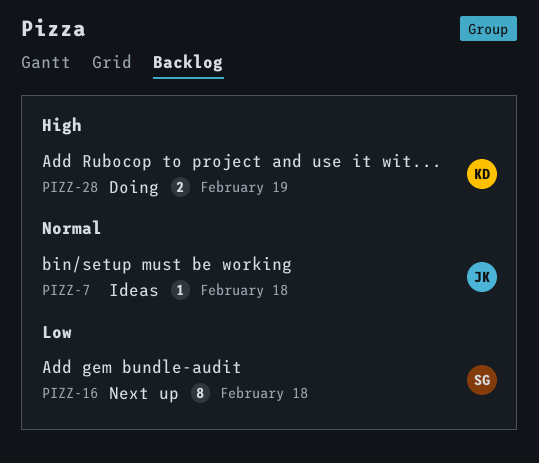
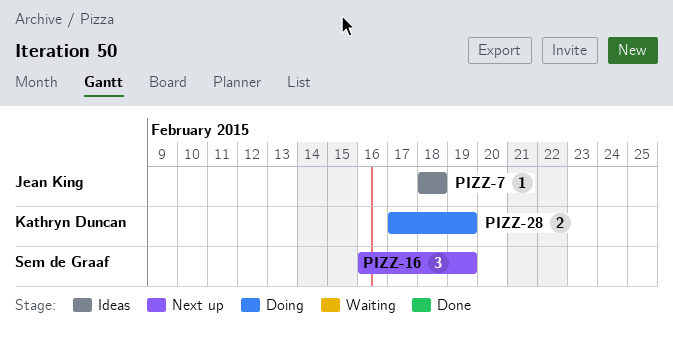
PIZZ-16, estimate: 8 -> 3
PIZZ-16, due: Feb 18 -> Feb 19

